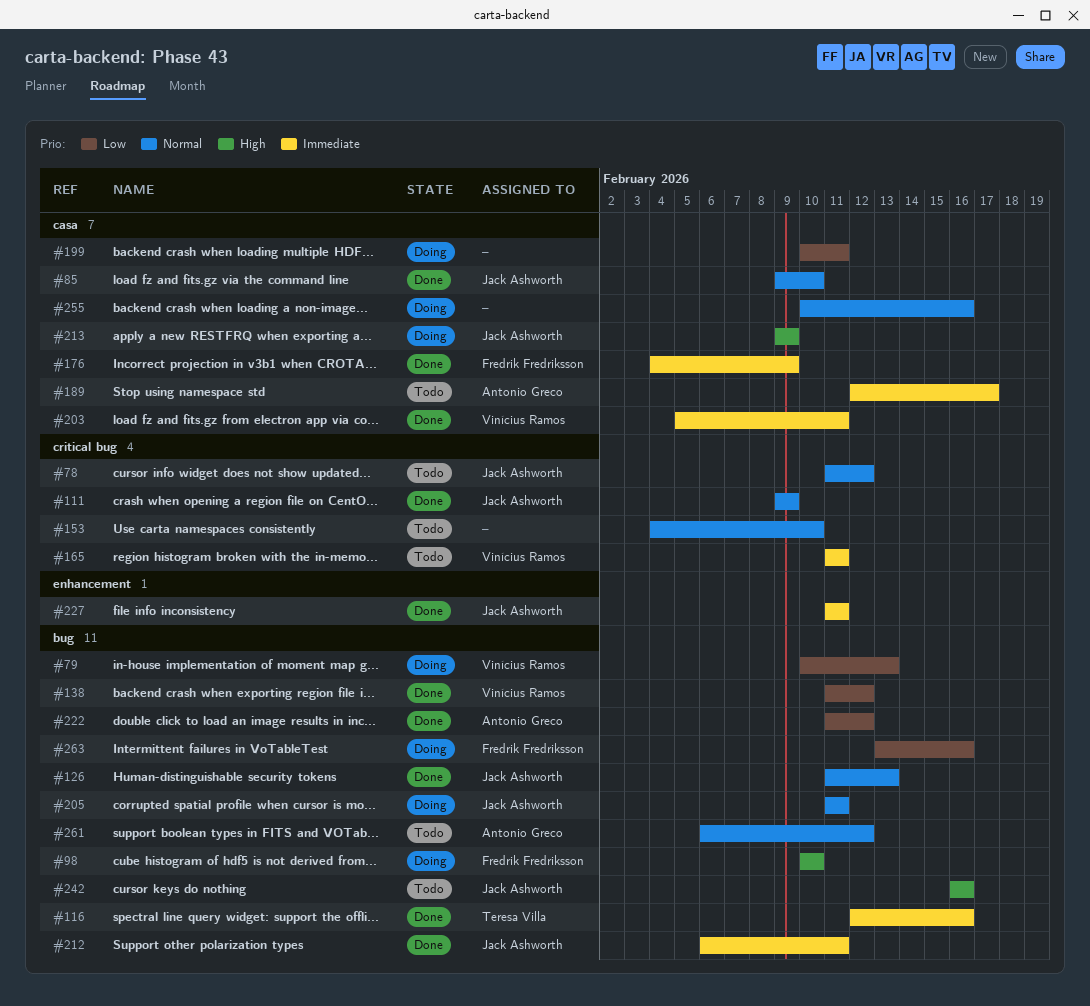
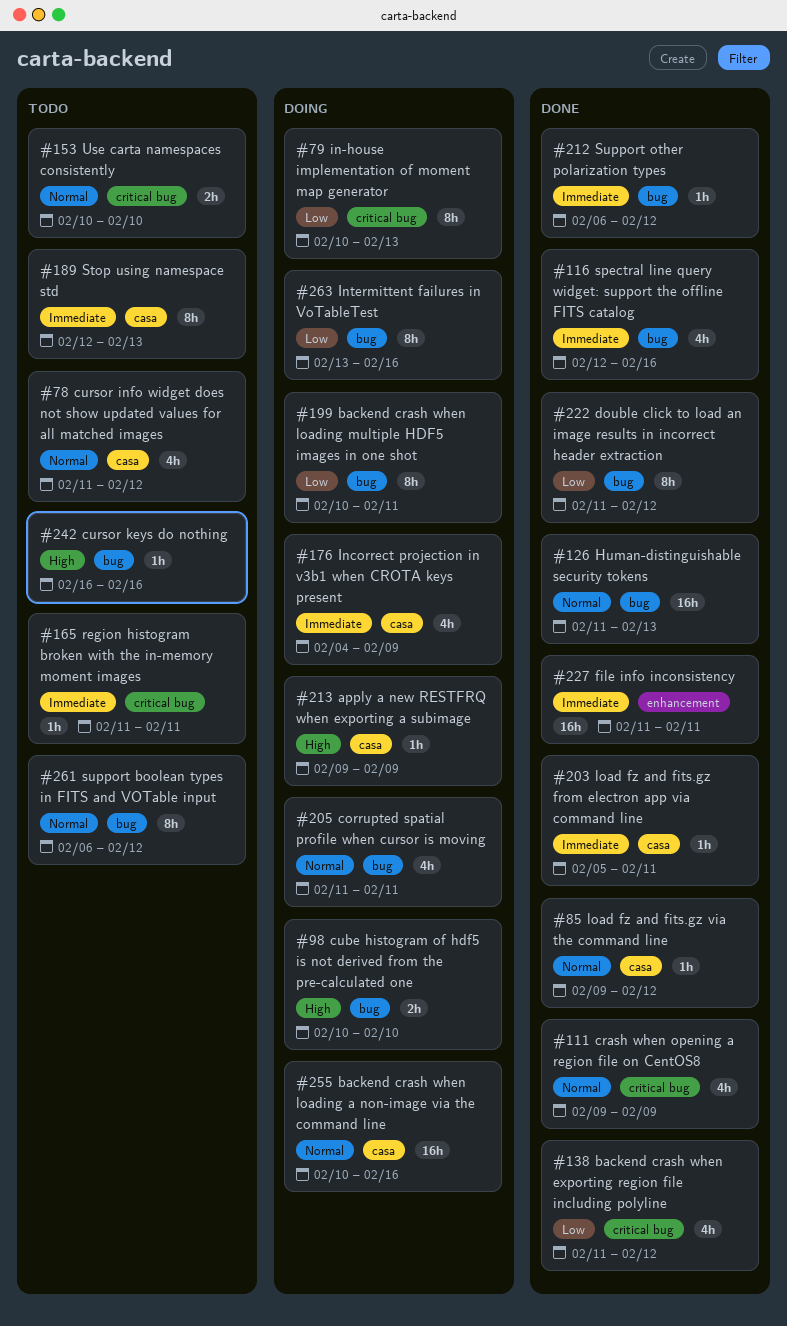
#78, label: critical bug -> casa
#79, label: bug -> critical bug
#85, due: Feb 10 -> Feb 12
#138, label: bug -> critical bug
#153, start: Feb 4 -> Feb 10
#176, status: Done -> Doing
#189, due: Feb 17 -> Feb 13
#199, label: casa -> bug
#212, due: Feb 11 -> Feb 12

